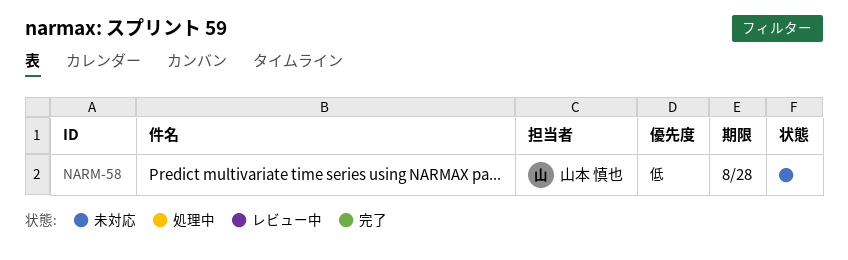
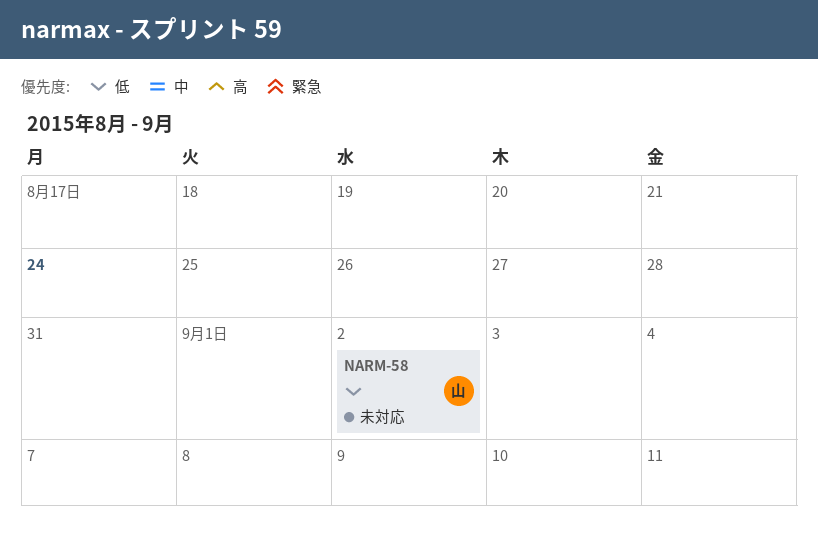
NARM-58, due: Aug 28 -> Sep 2

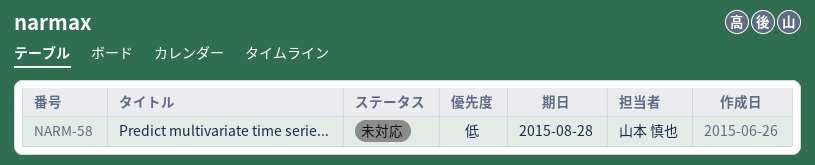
NARM-58, due: Sep 2 -> Aug 28

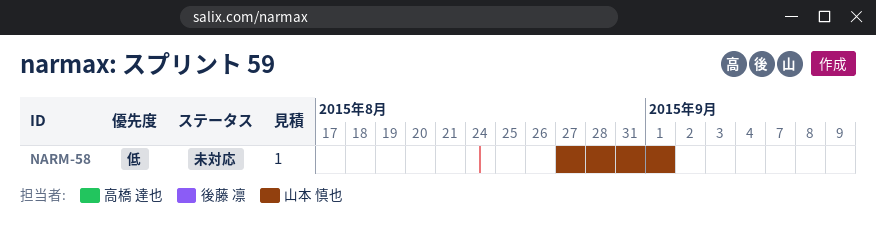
NARM-58, due: Aug 28 -> Sep 1

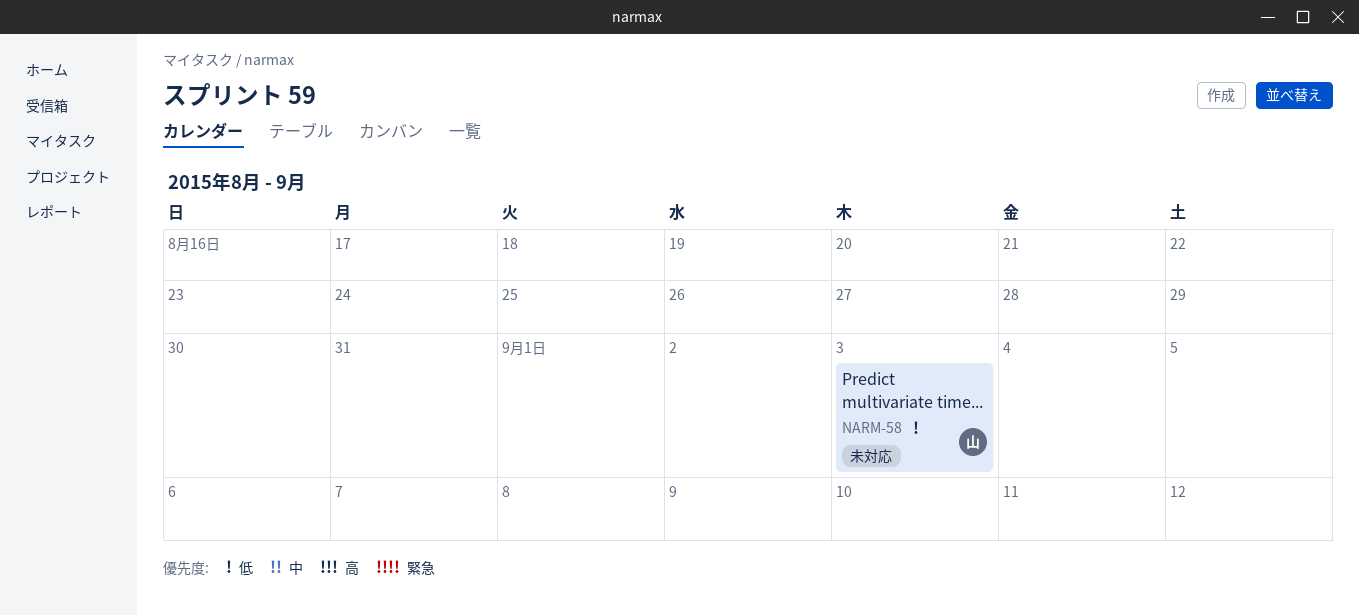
NARM-58, due: Sep 1 -> Sep 3

